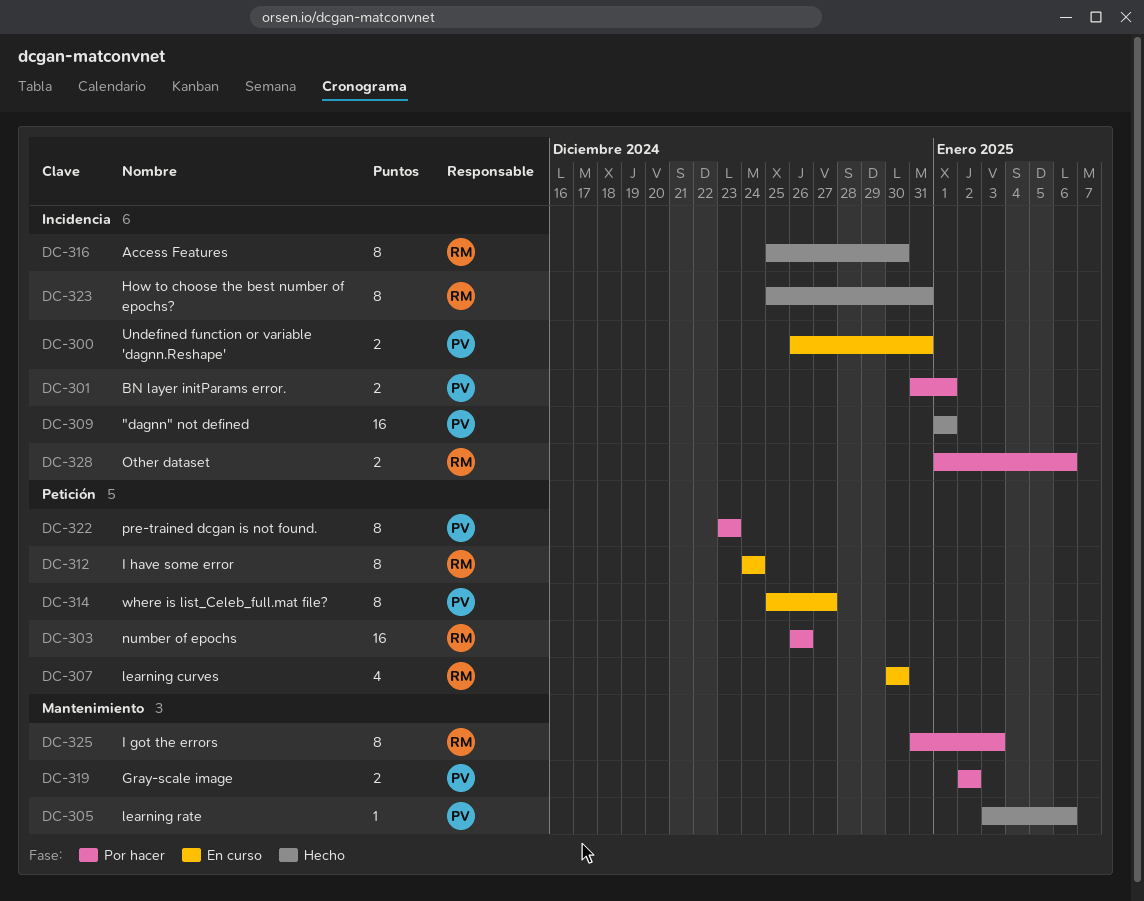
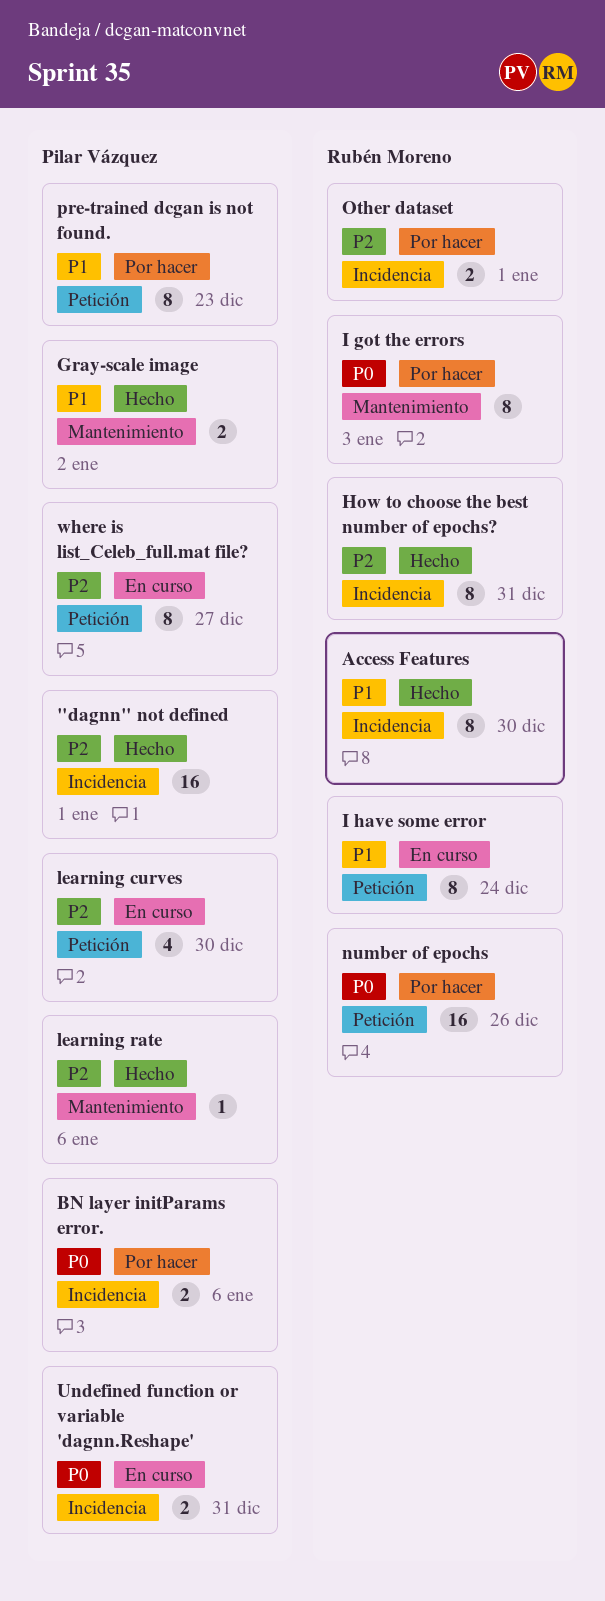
BN layer initParams error., due: Jan 1 -> Jan 6
Gray-scale image, status: Por hacer -> Hecho
learning curves, owner: Rubén Moreno -> Pilar Vázquez
Other dataset, due: Jan 6 -> Jan 1

